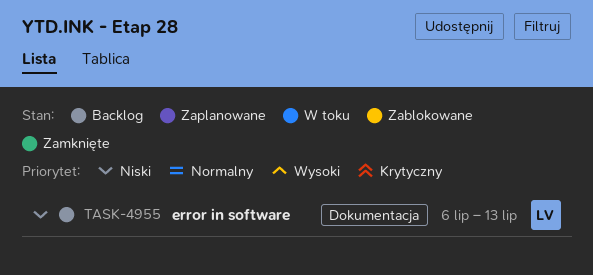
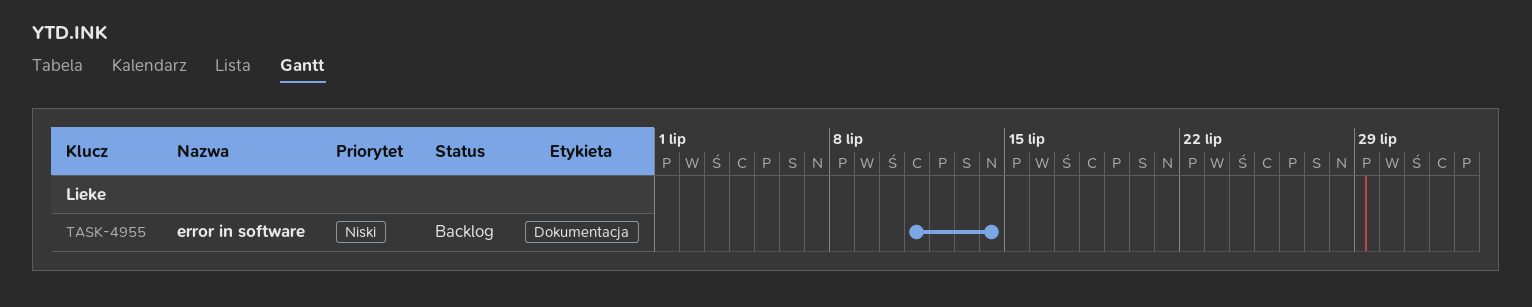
TASK-4955, start: Jul 6 -> Jul 11
TASK-4955, due: Jul 13 -> Jul 14

